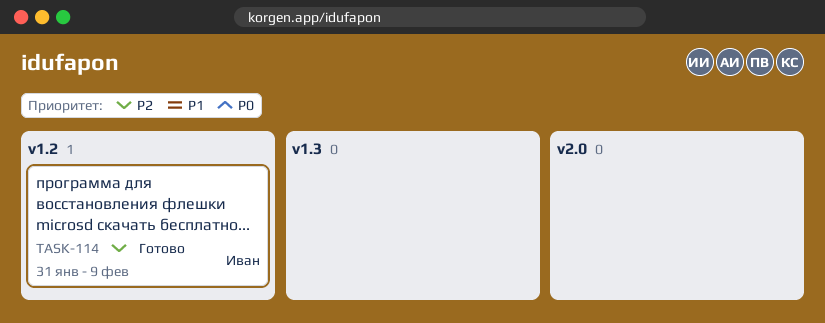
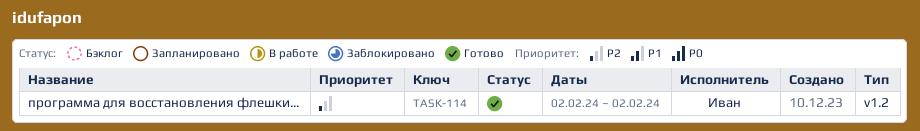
TASK-114, start: Jan 31 -> Feb 2
TASK-114, due: Feb 9 -> Feb 2

